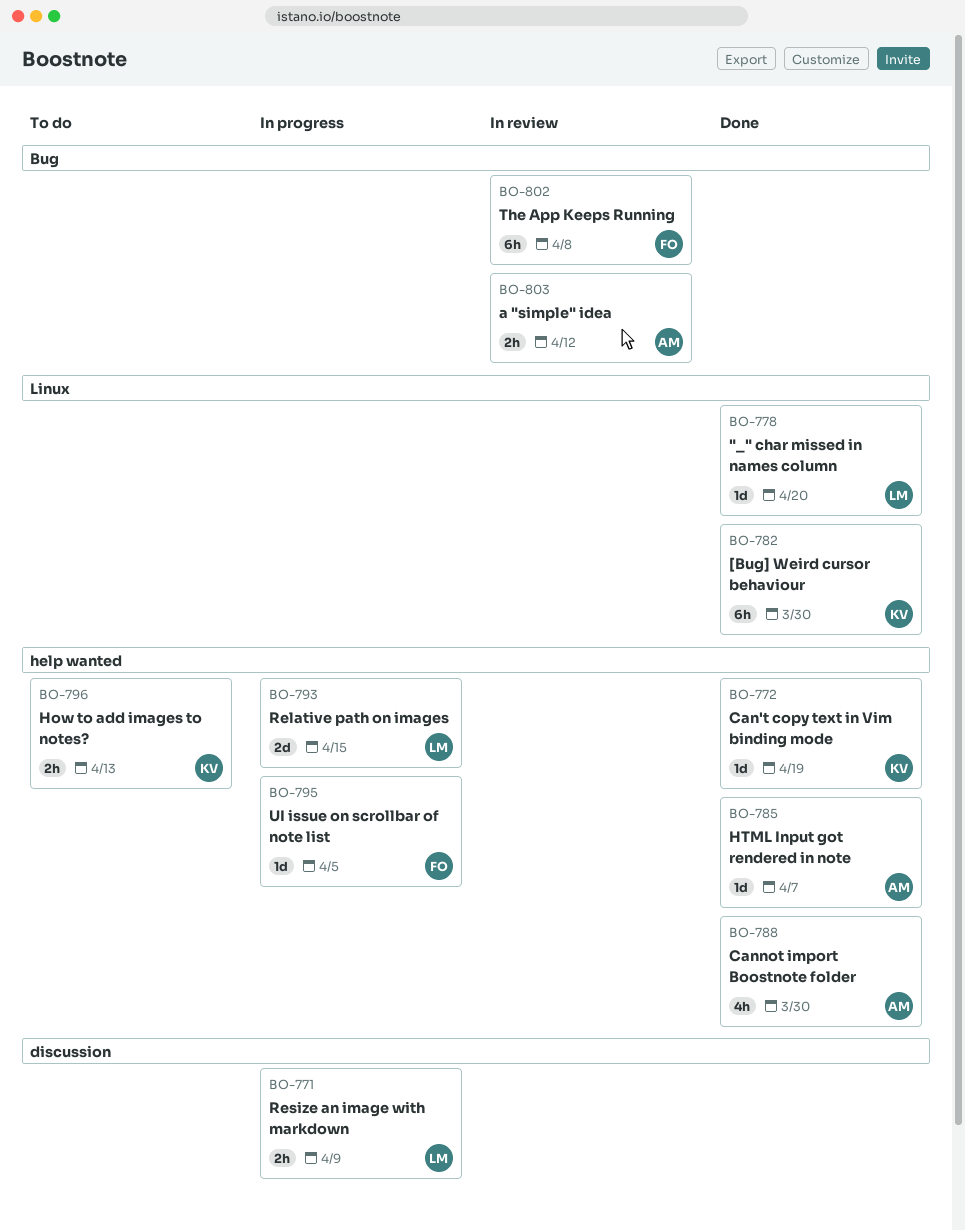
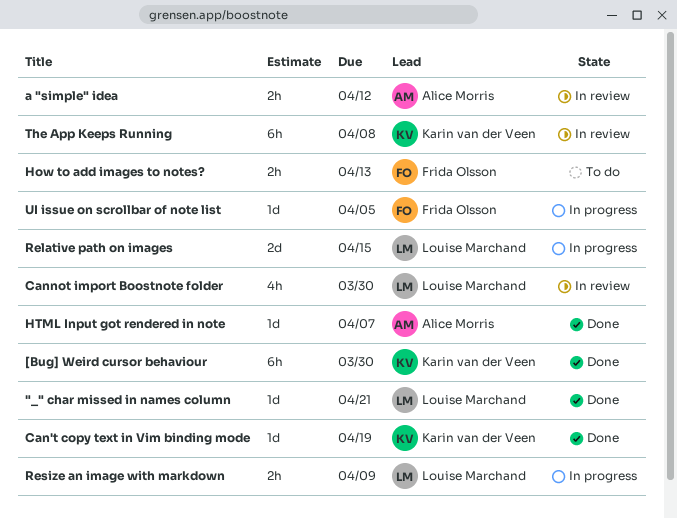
"_" char missed in names column, due: Apr 20 -> Apr 21
Cannot import Boostnote folder, status: Done -> In review
Cannot import Boostnote folder, owner: Alice Morris -> Louise Marchand
How to add images to notes?, owner: Karin van der Veen -> Frida Olsson
The App Keeps Running, owner: Frida Olsson -> Karin van der Veen

